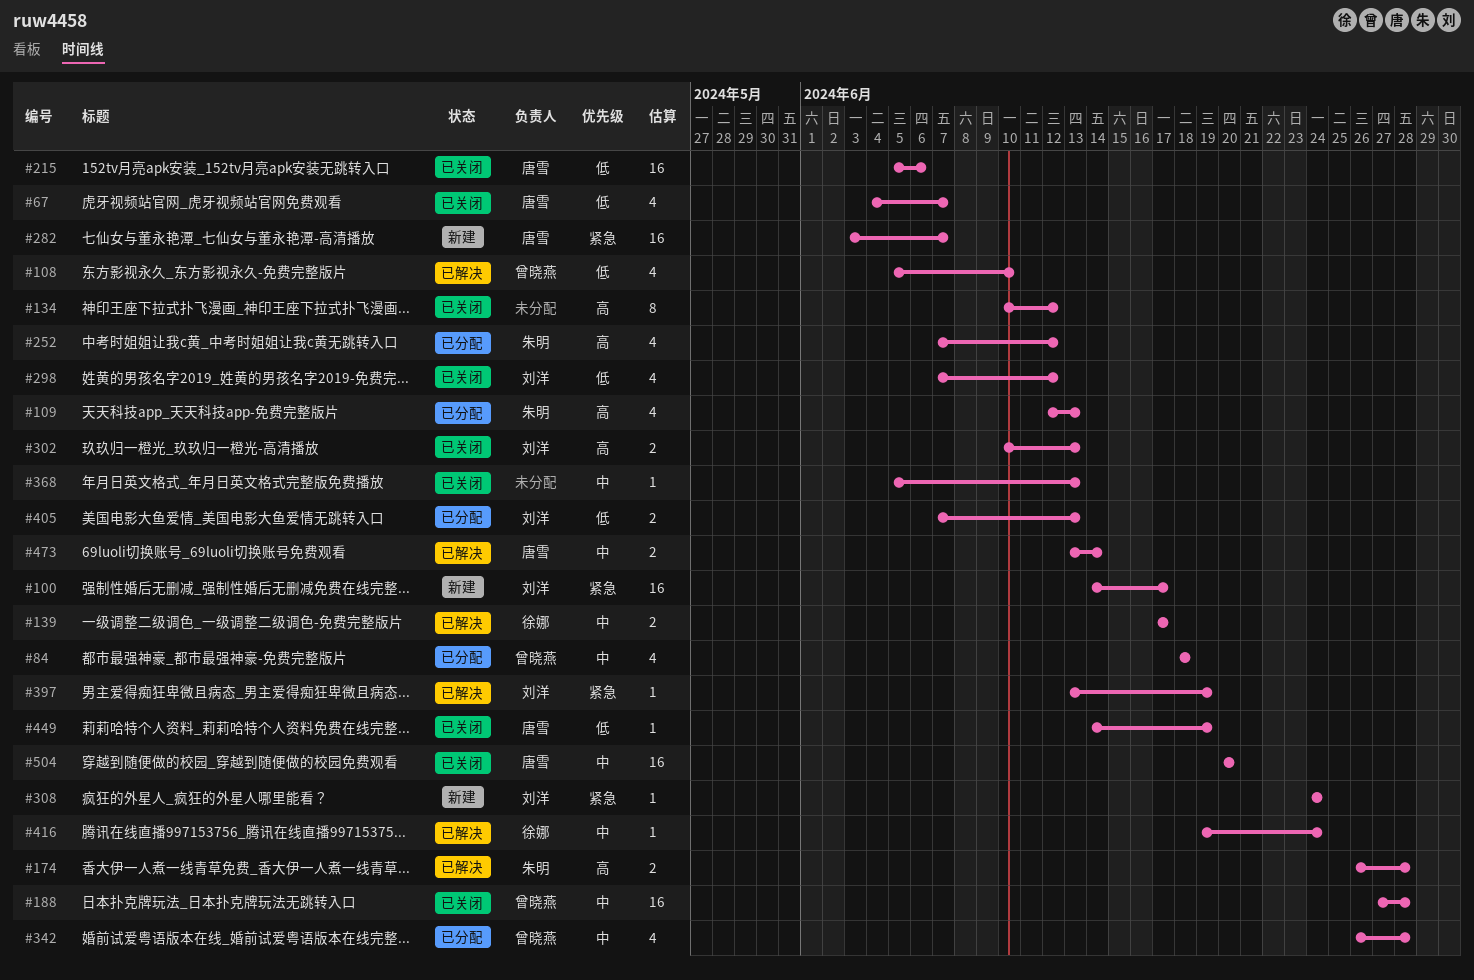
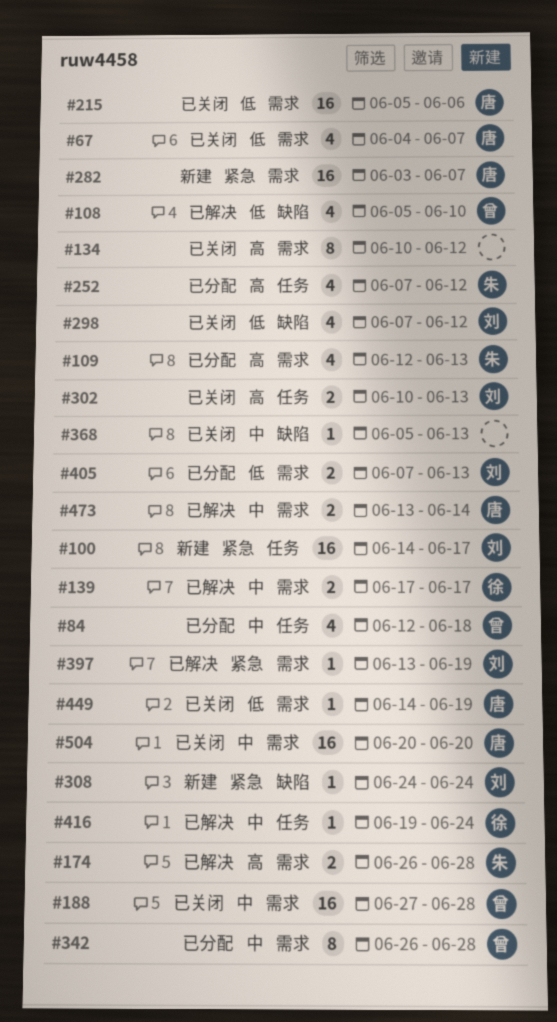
#84, start: Jun 18 -> Jun 12
#342, estimate: 4 -> 8

